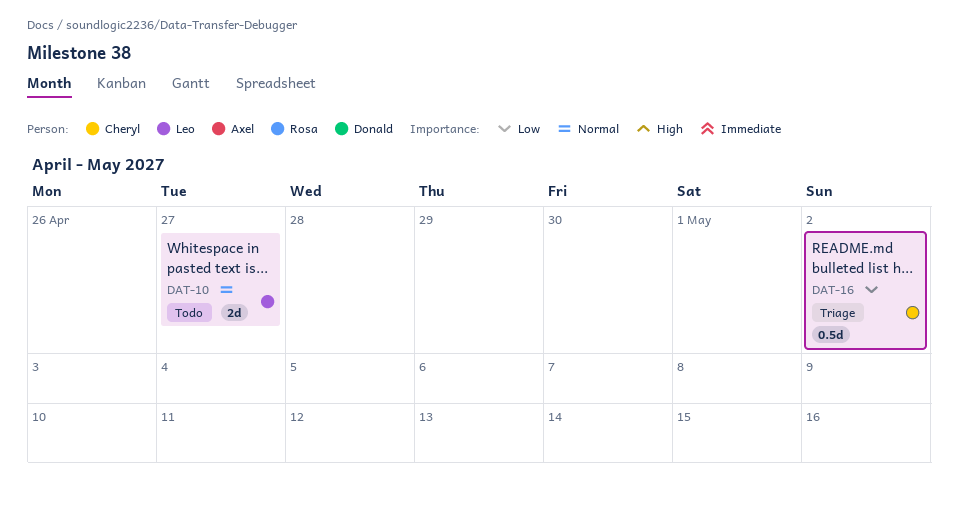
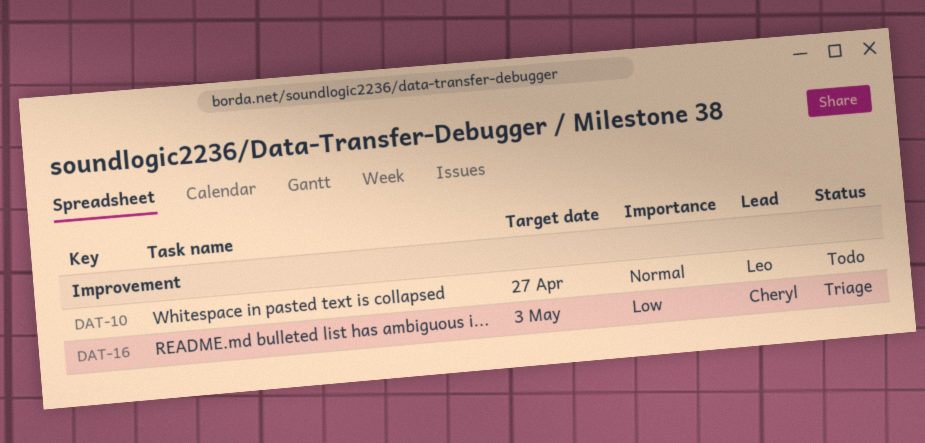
DAT-16, due: May 2 -> May 3

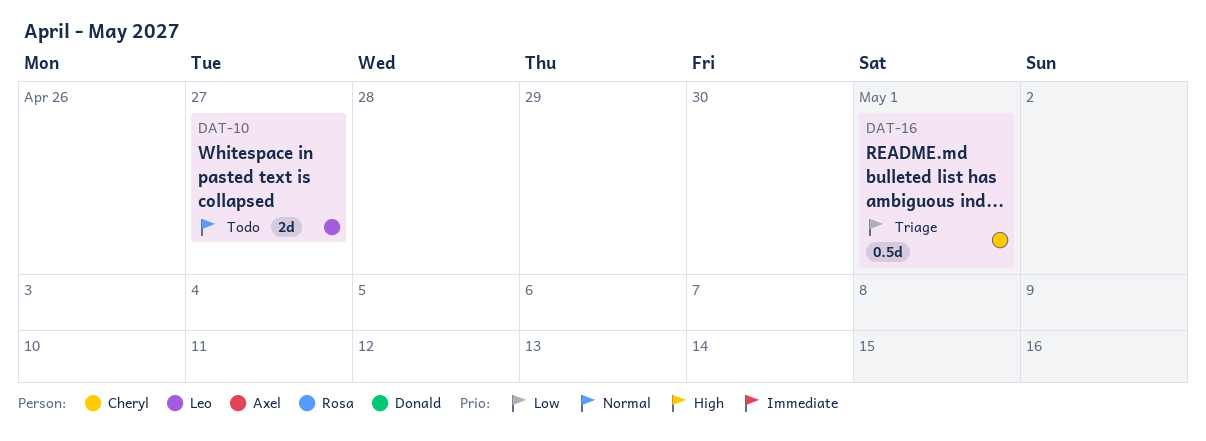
DAT-16, due: May 3 -> May 1

